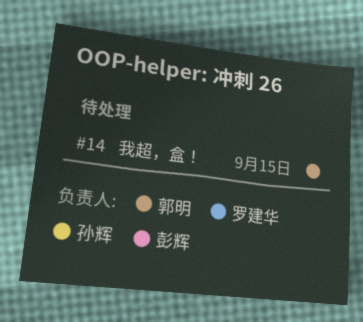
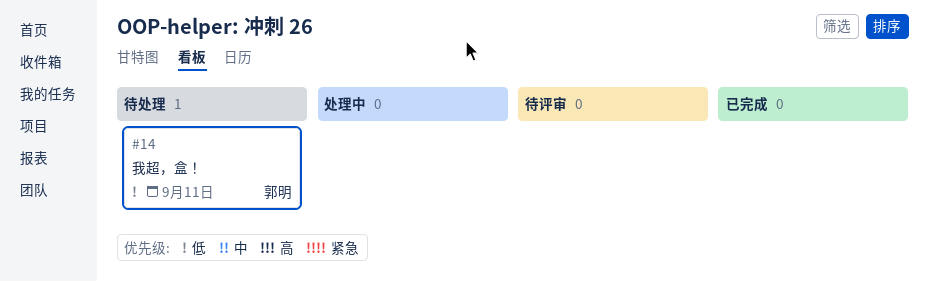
#14, due: Sep 15 -> Sep 11

